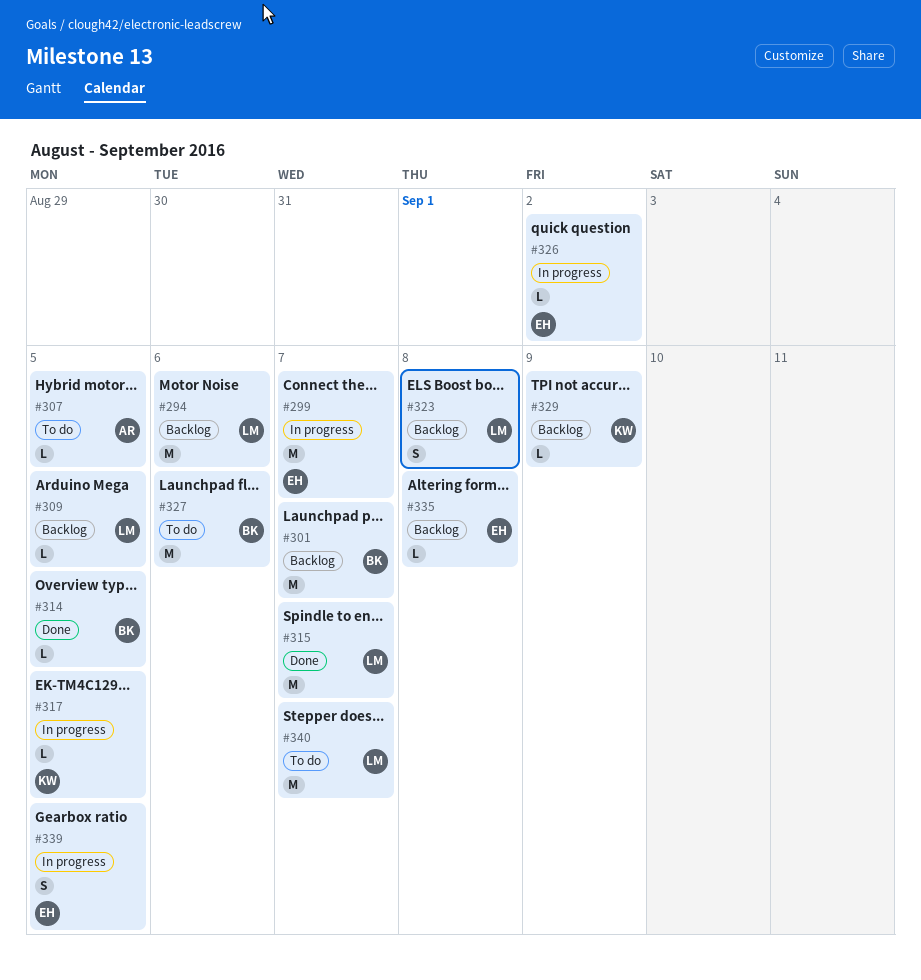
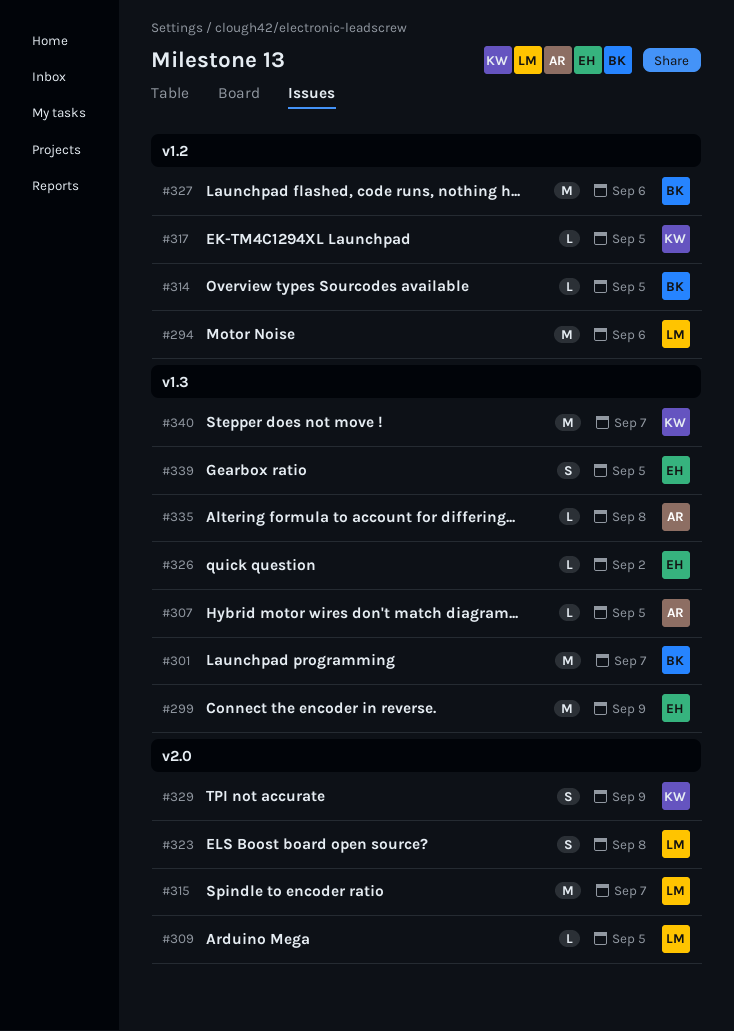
#299, due: Sep 7 -> Sep 9
#329, estimate: L -> S
#335, owner: EH -> AR
#340, owner: LM -> KW

